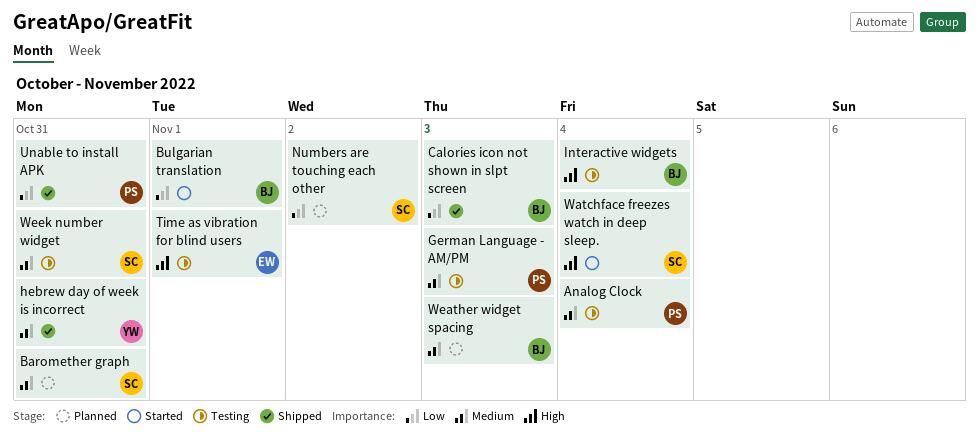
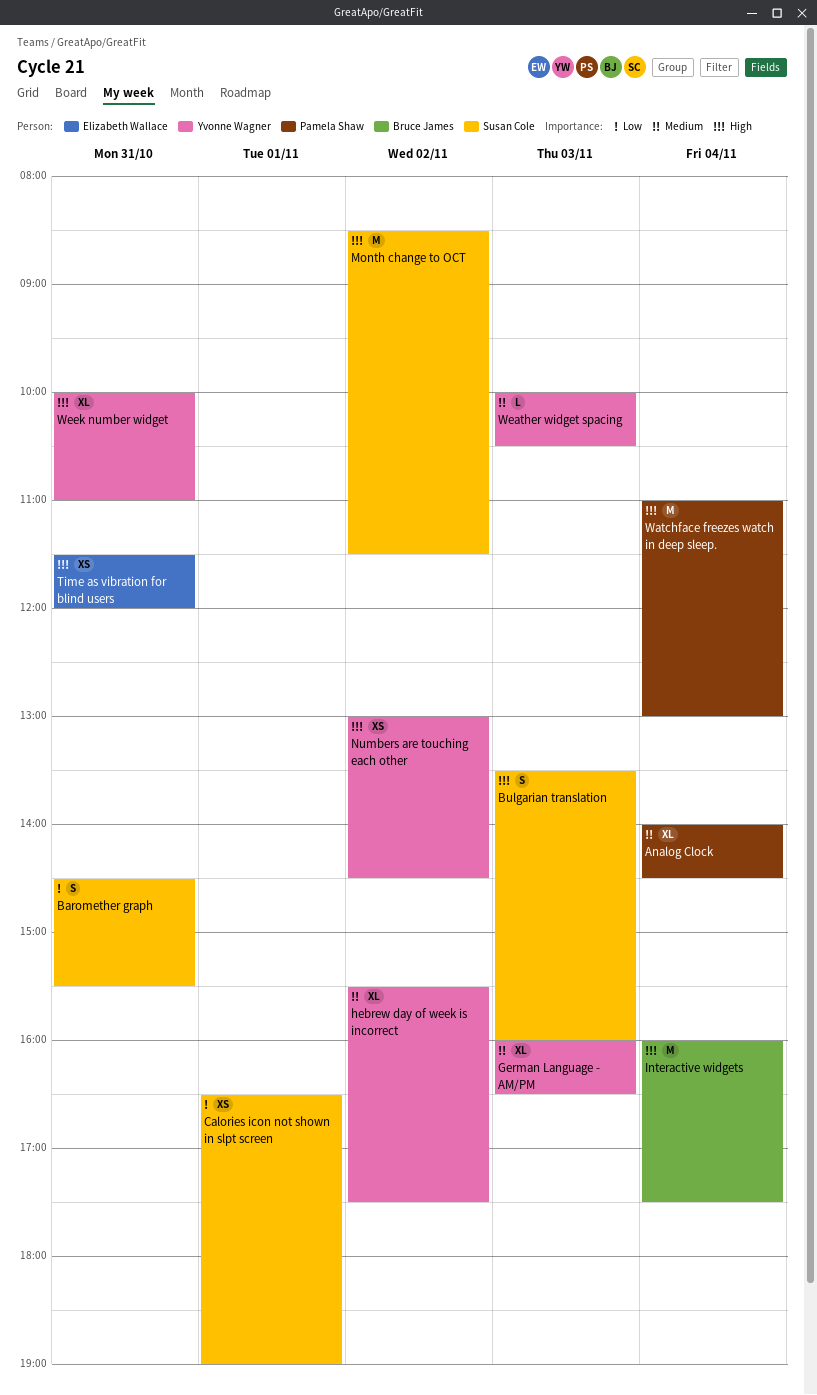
Baromether graph, priority: Medium -> Low
Bulgarian translation, owner: Bruce James -> Susan Cole
Bulgarian translation, priority: Low -> High
Bulgarian translation, day: Nov 1 -> Nov 3
Calories icon not shown in slpt screen, owner: Bruce James -> Susan Cole
Calories icon not shown in slpt screen, day: Nov 3 -> Nov 1
German Language - AM/PM, owner: Pamela Shaw -> Yvonne Wagner
hebrew day of week is incorrect, day: Oct 31 -> Nov 2
Month change to OCT: none -> present
Numbers are touching each other, owner: Susan Cole -> Yvonne Wagner
Numbers are touching each other, priority: Low -> High
Time as vibration for blind users, day: Nov 1 -> Oct 31
Unable to install APK: present -> none
Watchface freezes watch in deep sleep., owner: Susan Cole -> Pamela Shaw
Weather widget spacing, owner: Bruce James -> Yvonne Wagner
Week number widget, owner: Susan Cole -> Yvonne Wagner
Week number widget, priority: Medium -> High

